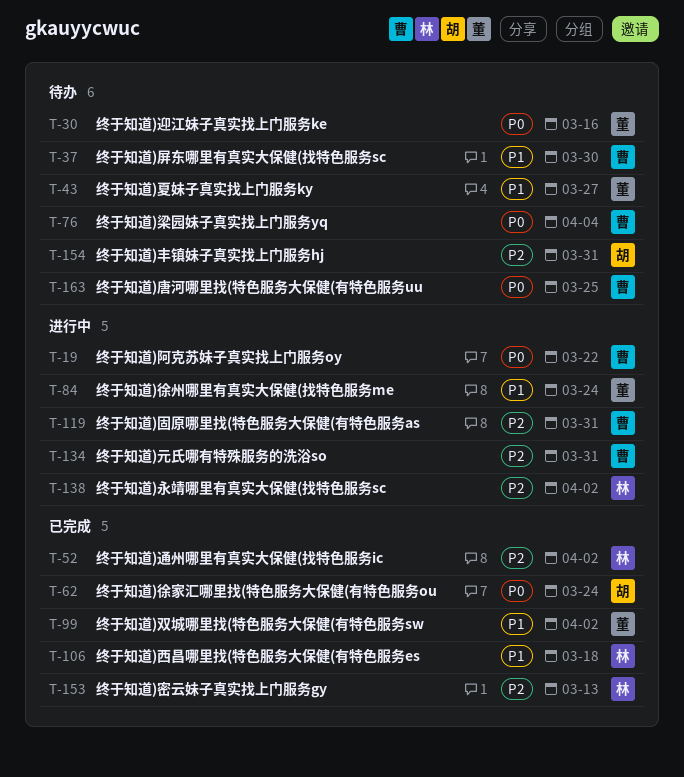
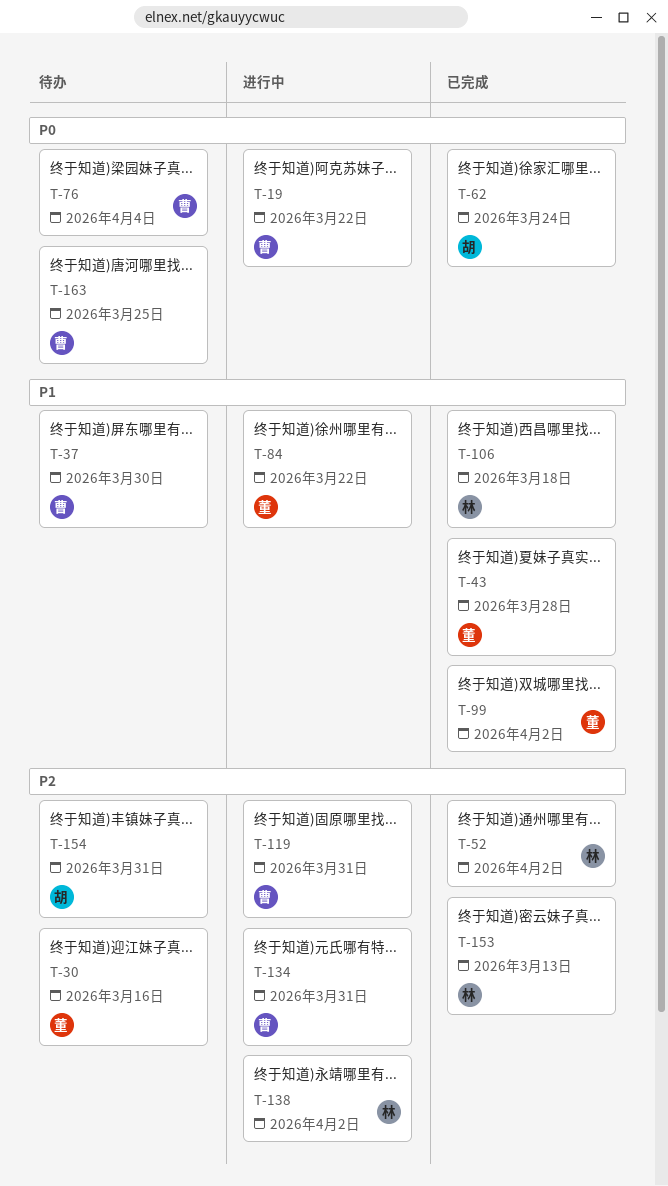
T-30, priority: P0 -> P2
T-43, status: 待办 -> 已完成
T-43, due: Mar 27 -> Mar 28
T-84, due: Mar 24 -> Mar 22

